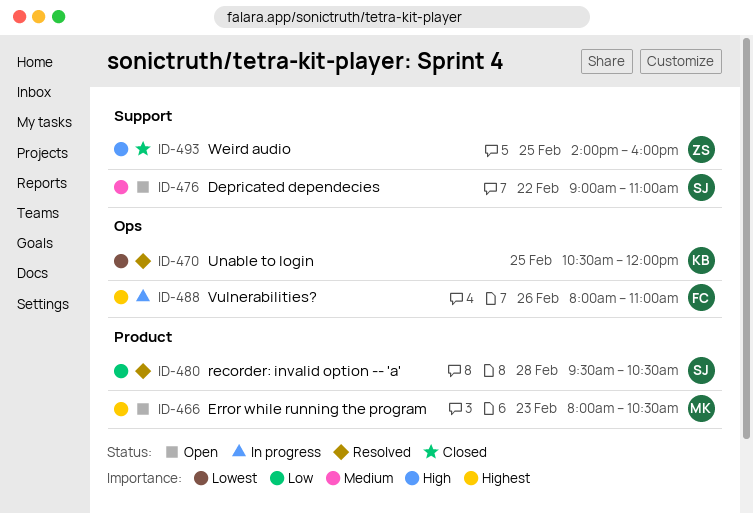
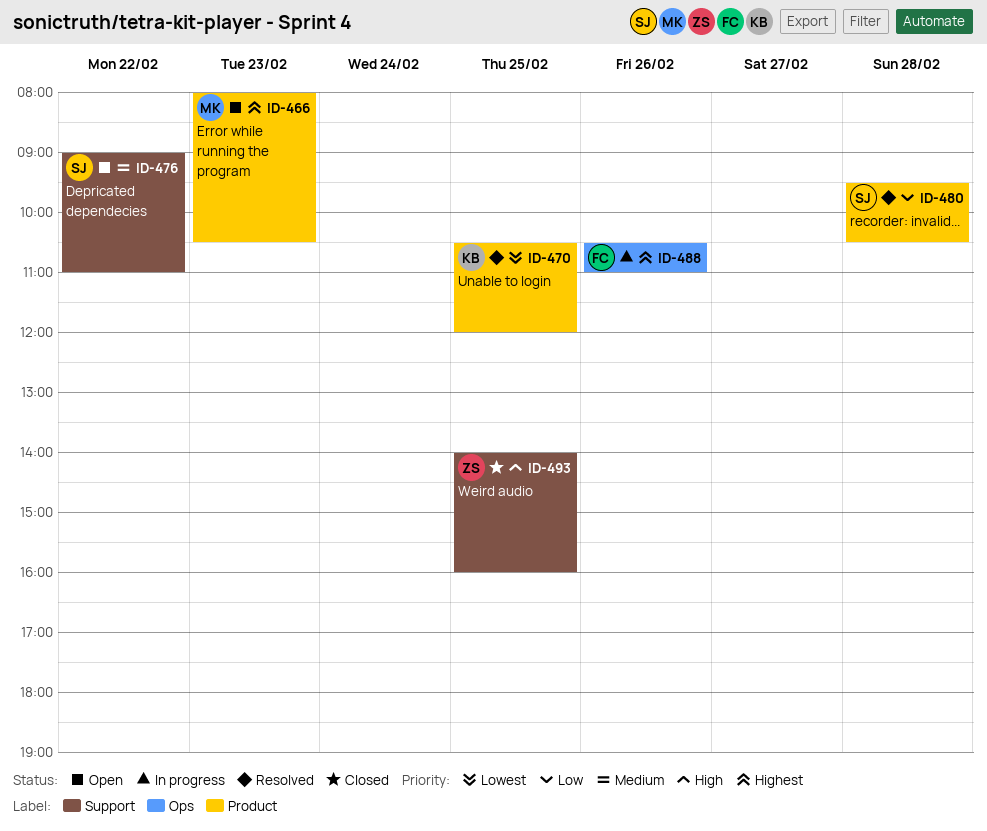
ID-470, label: Ops -> Product
ID-488, begins: 08:00 -> 10:30

